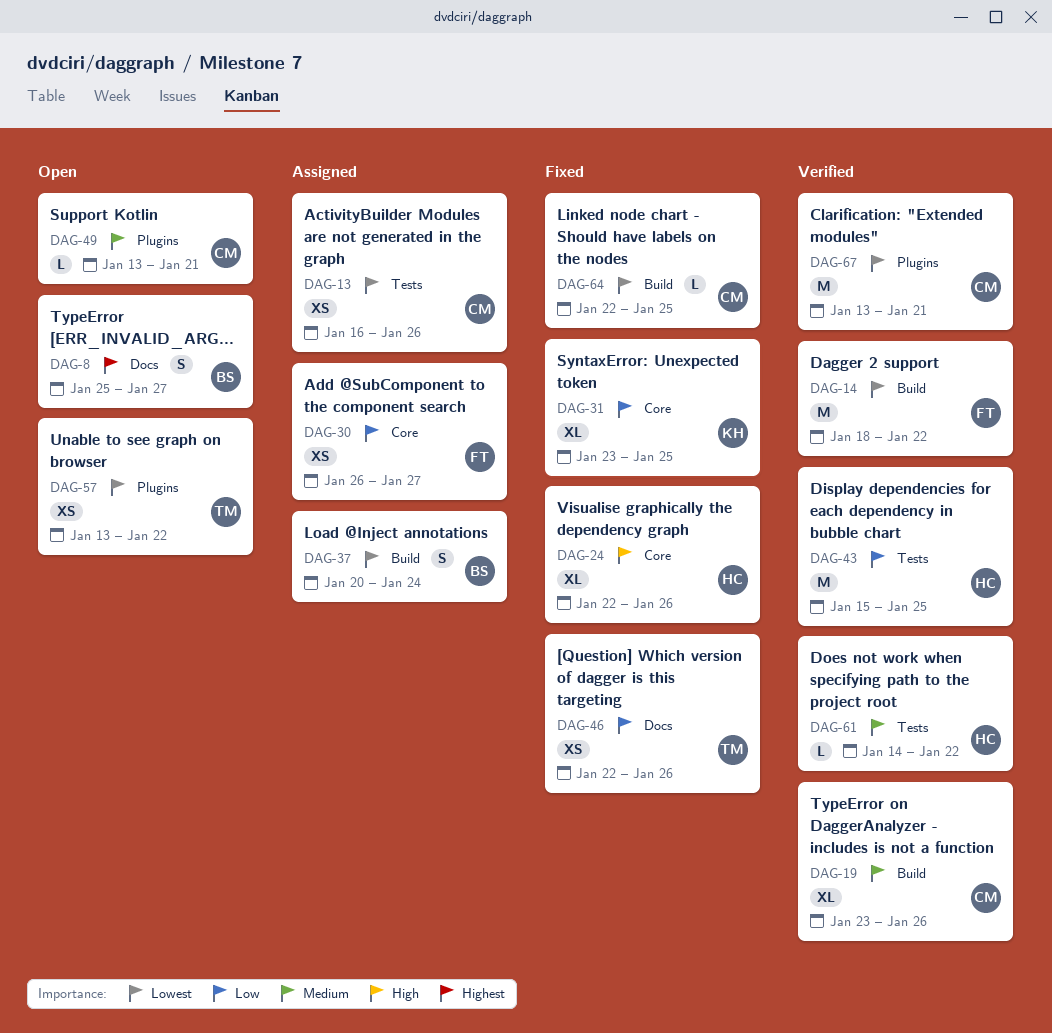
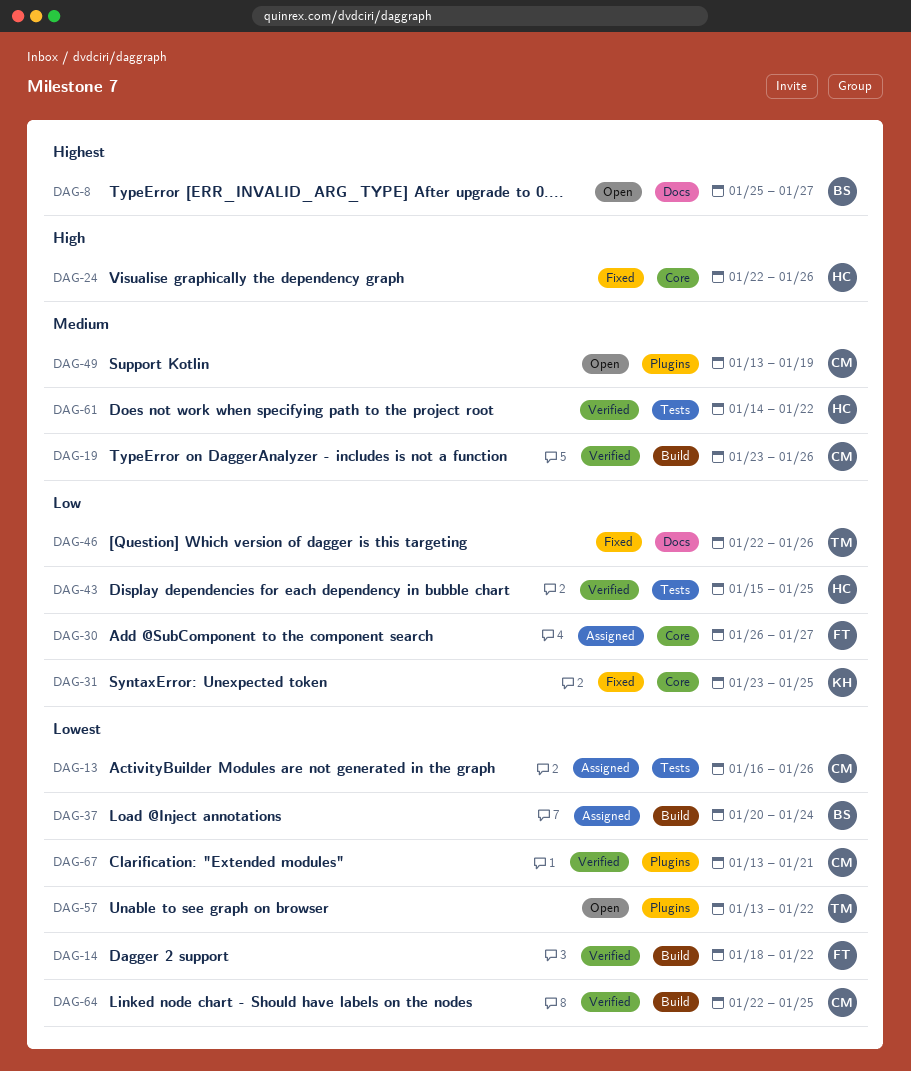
DAG-49, due: Jan 21 -> Jan 19
DAG-64, status: Fixed -> Verified

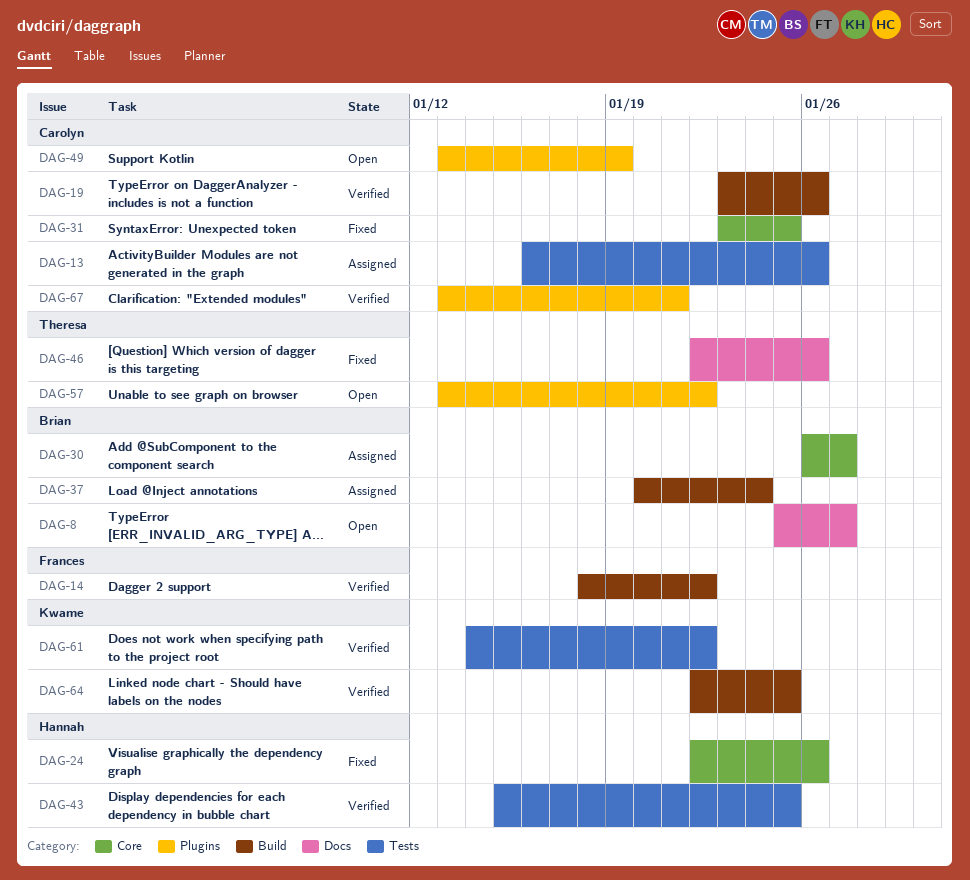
DAG-30, owner: Frances -> Brian
DAG-31, owner: Kwame -> Carolyn
DAG-61, owner: Hannah -> Kwame
DAG-64, owner: Carolyn -> Kwame

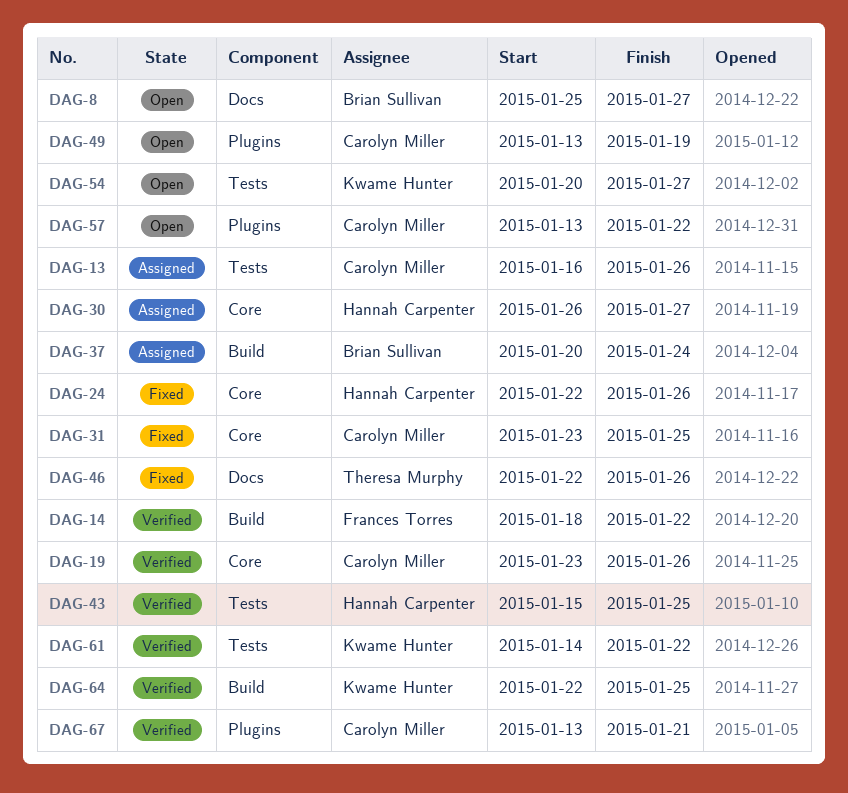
DAG-19, label: Build -> Core
DAG-30, owner: Brian Sullivan -> Hannah Carpenter
DAG-54: none -> present
DAG-57, owner: Theresa Murphy -> Carolyn Miller

